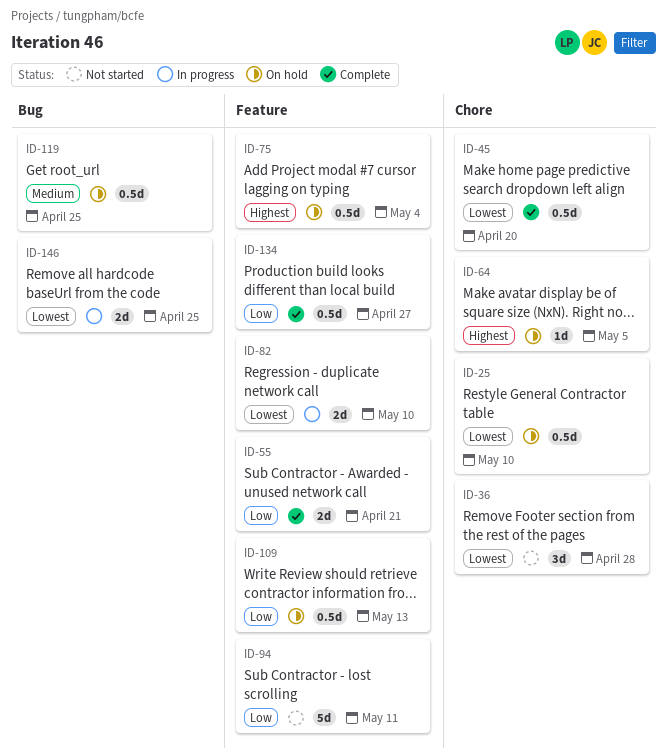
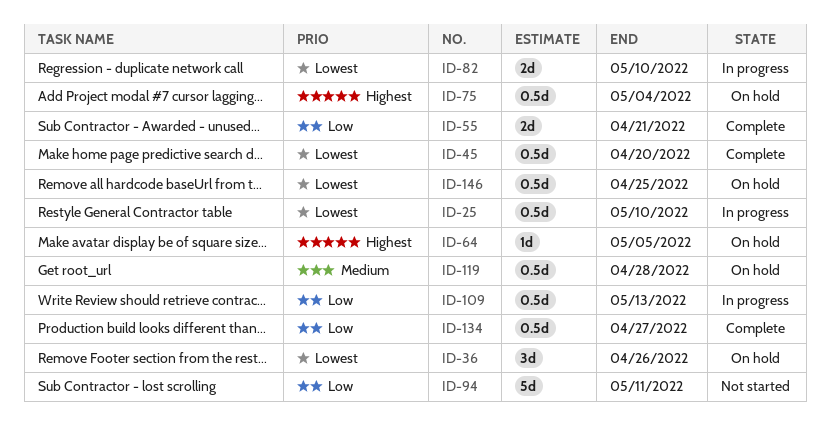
ID-25, status: On hold -> In progress
ID-36, status: Not started -> On hold
ID-36, due: Apr 28 -> Apr 26
ID-109, status: On hold -> In progress
ID-119, due: Apr 25 -> Apr 28
ID-146, status: In progress -> On hold
ID-146, estimate: 2d -> 0.5d

